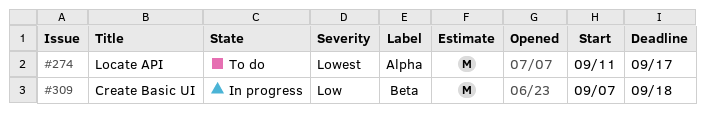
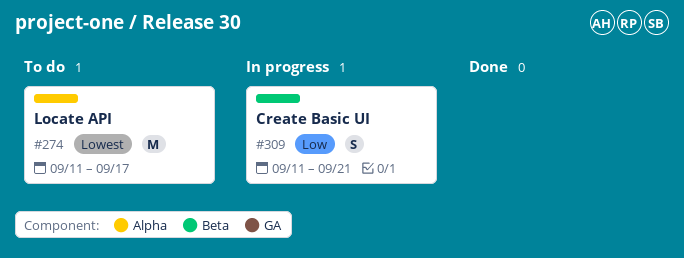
#309, estimate: M -> S
#309, start: Sep 7 -> Sep 11
#309, due: Sep 18 -> Sep 21

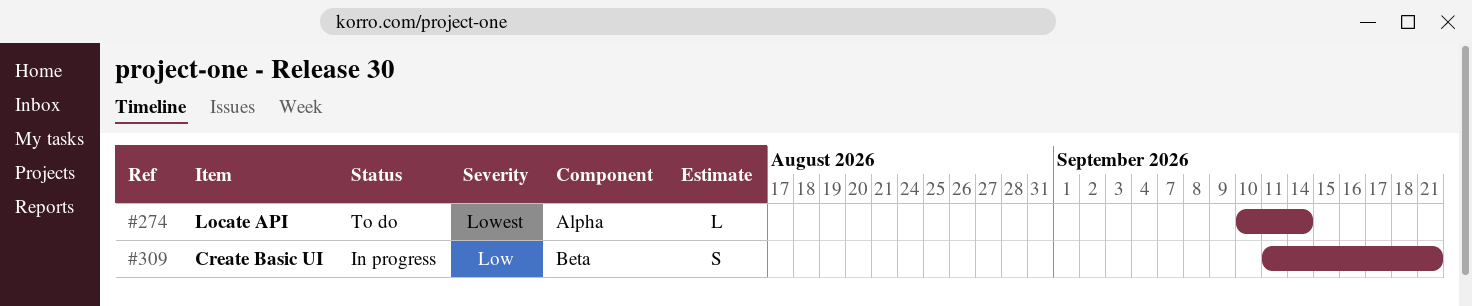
#274, estimate: M -> L
#274, start: Sep 11 -> Sep 10
#274, due: Sep 17 -> Sep 14

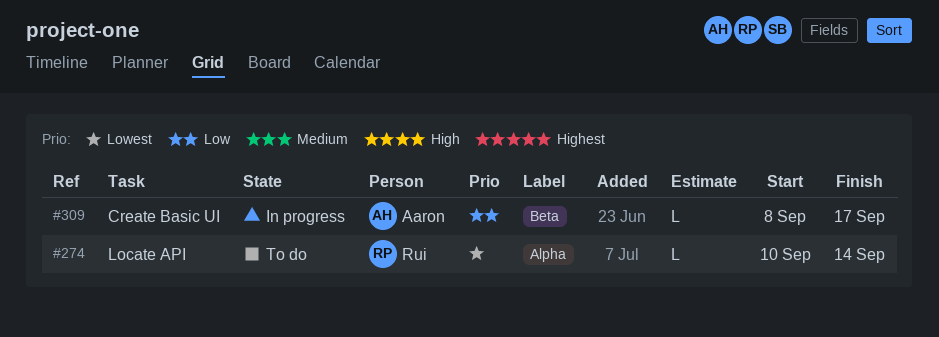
#309, estimate: S -> L
#309, start: Sep 11 -> Sep 8
#309, due: Sep 21 -> Sep 17

